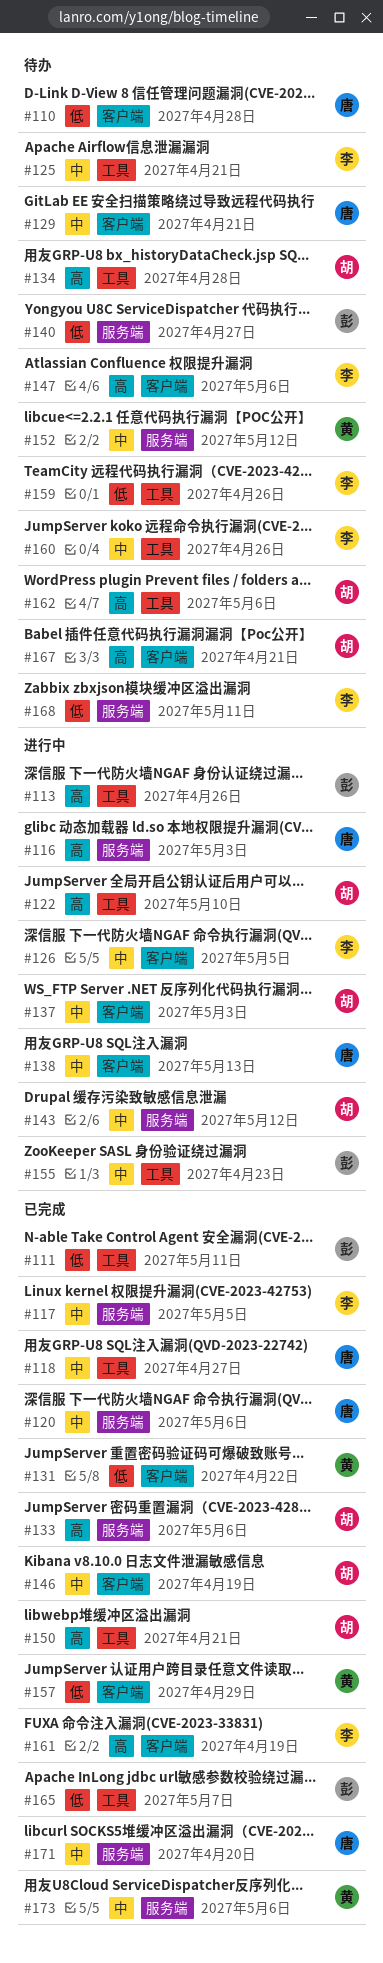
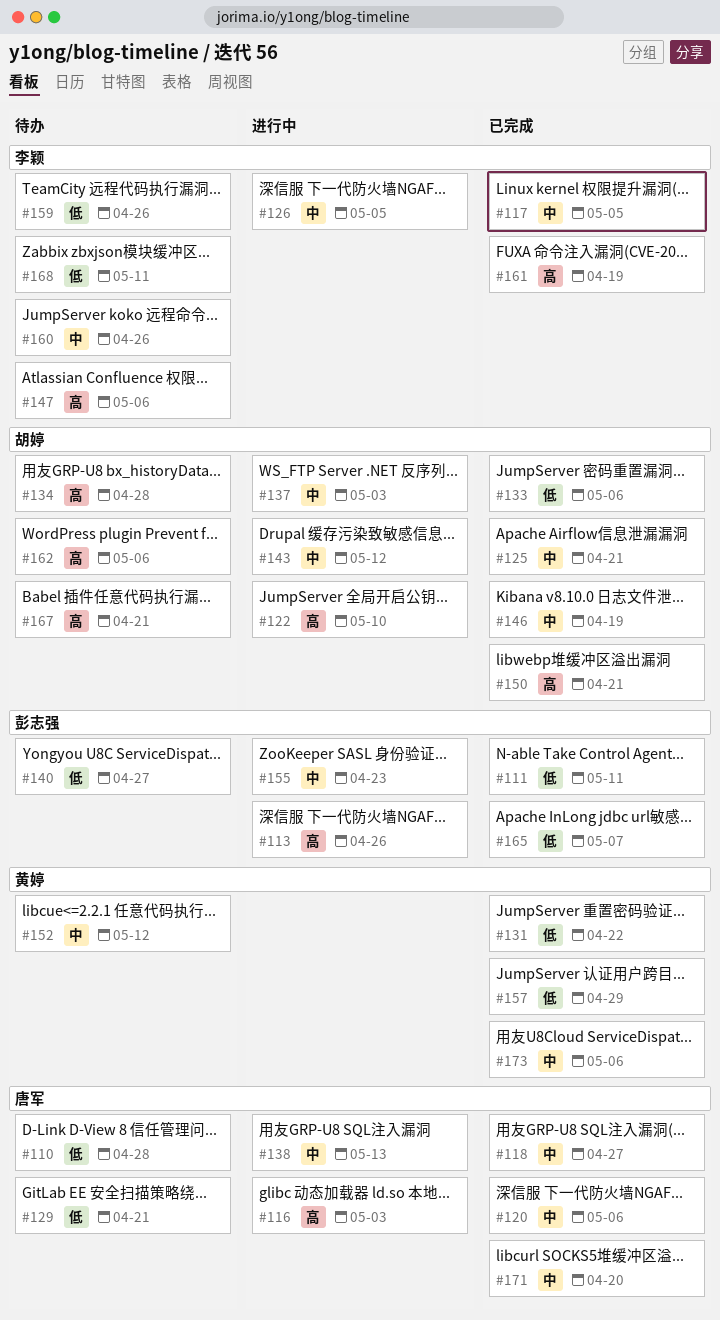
#125, status: 待办 -> 已完成
#125, owner: 李颖 -> 胡婷
#129, priority: 中 -> 低
#133, priority: 高 -> 低

